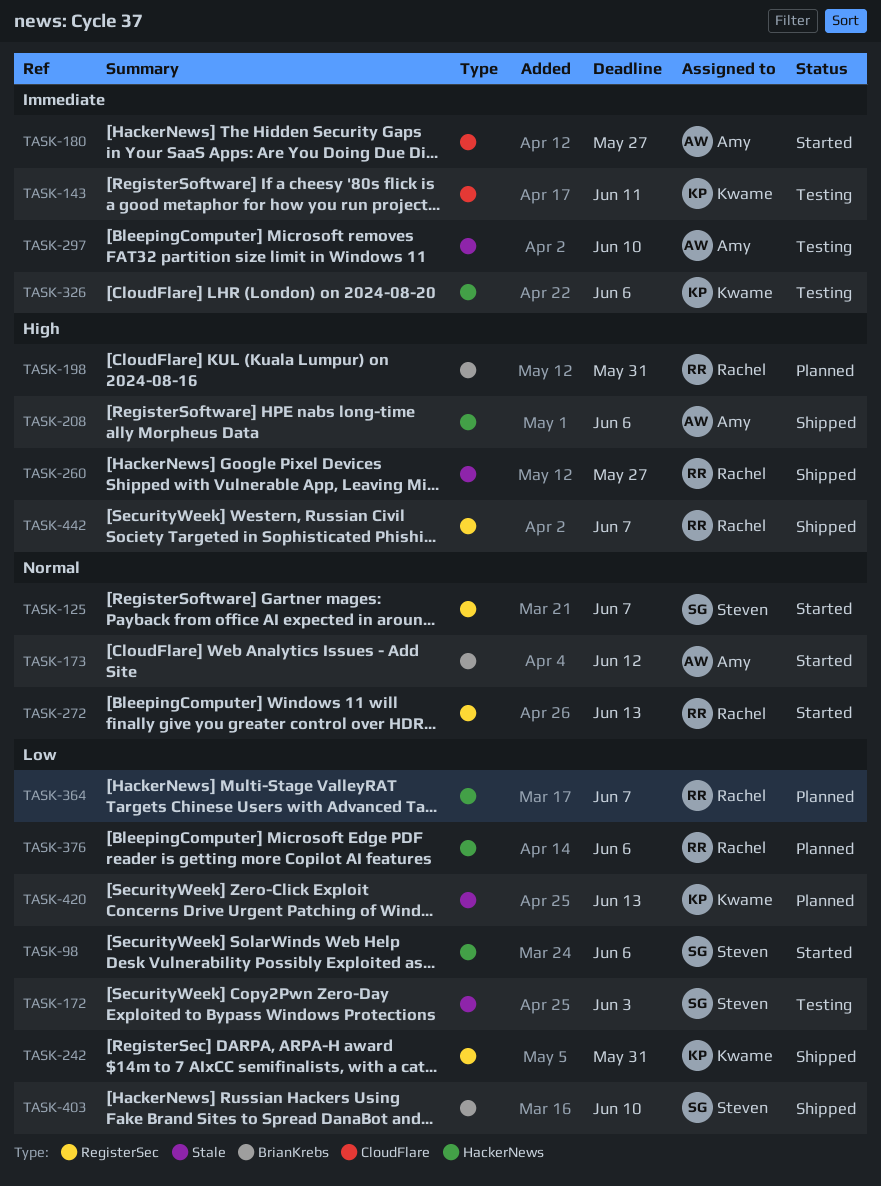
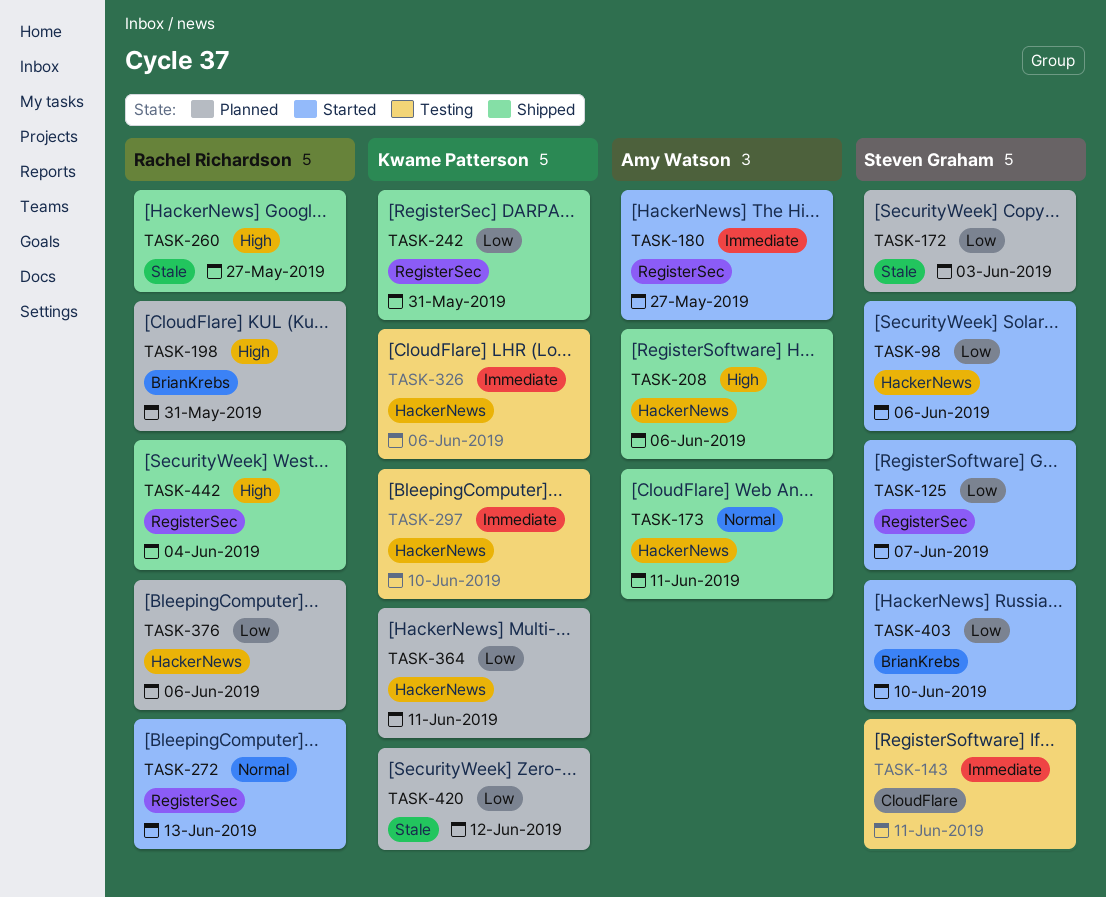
TASK-125, priority: Normal -> Low
TASK-143, owner: Kwame Patterson -> Steven Graham
TASK-172, status: Testing -> Planned
TASK-173, status: Started -> Shipped
TASK-173, label: BrianKrebs -> HackerNews
TASK-173, due: Jun 12 -> Jun 11
TASK-180, label: CloudFlare -> RegisterSec
TASK-297, owner: Amy Watson -> Kwame Patterson
TASK-297, label: Stale -> HackerNews
TASK-364, owner: Rachel Richardson -> Kwame Patterson
TASK-364, due: Jun 7 -> Jun 11
TASK-403, status: Shipped -> Started
TASK-420, due: Jun 13 -> Jun 12
TASK-442, due: Jun 7 -> Jun 4

